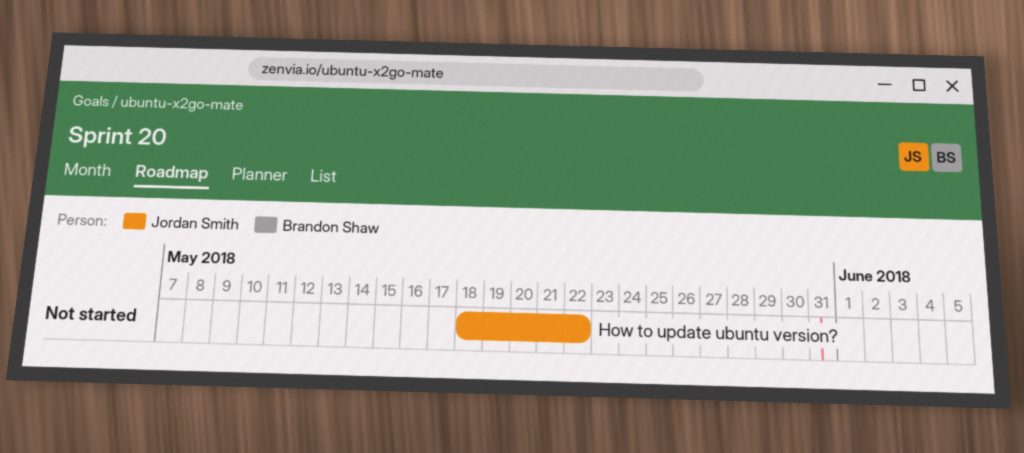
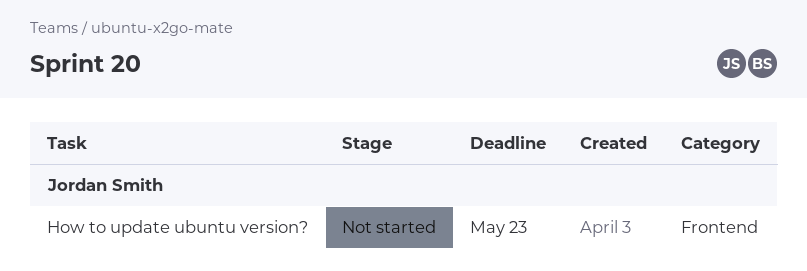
How to update ubuntu version?, due: May 22 -> May 23

